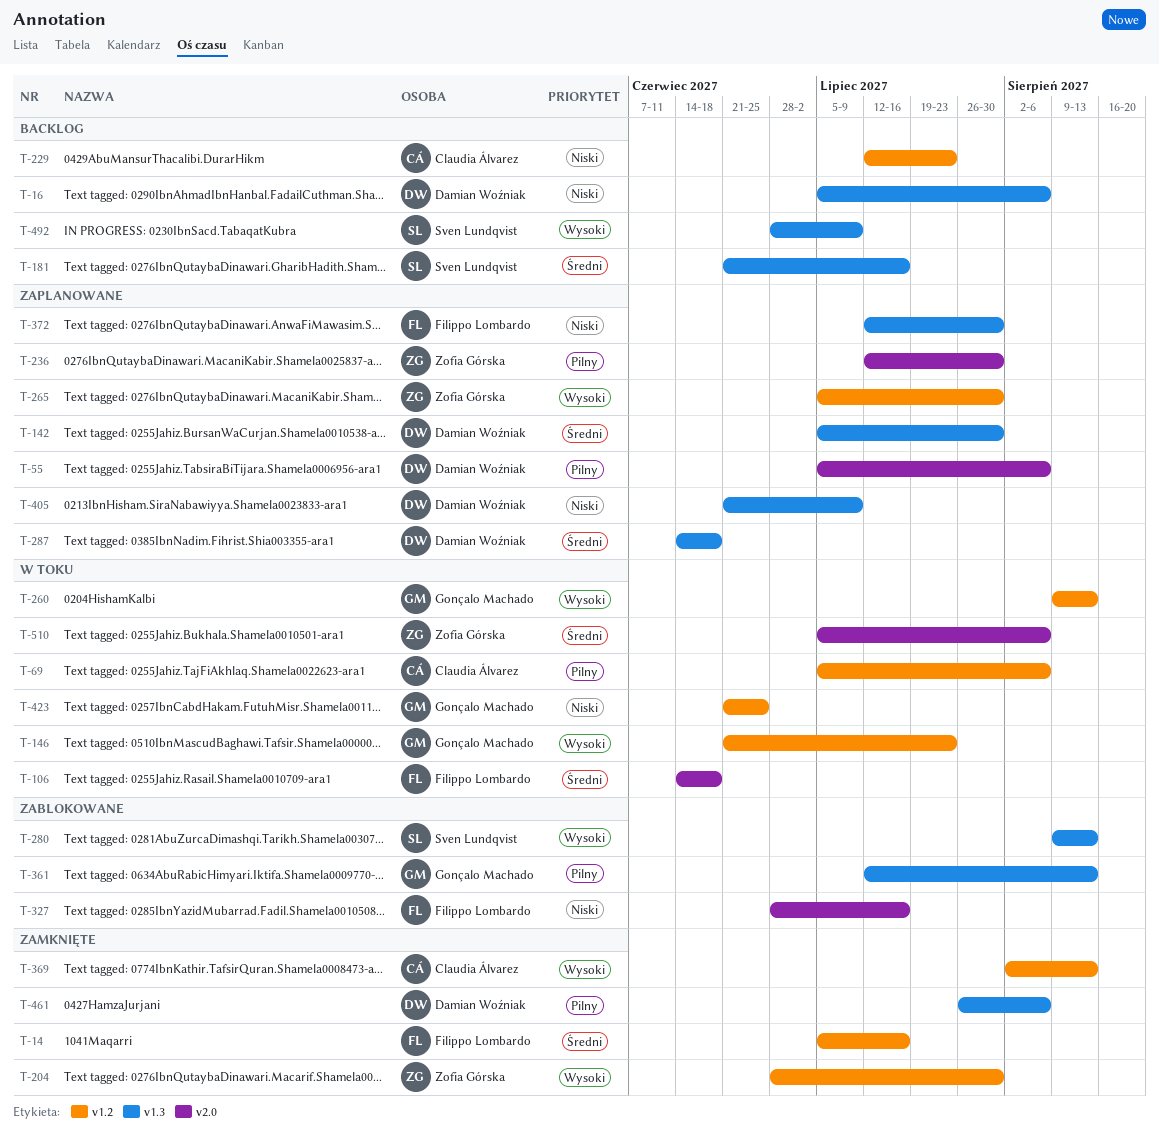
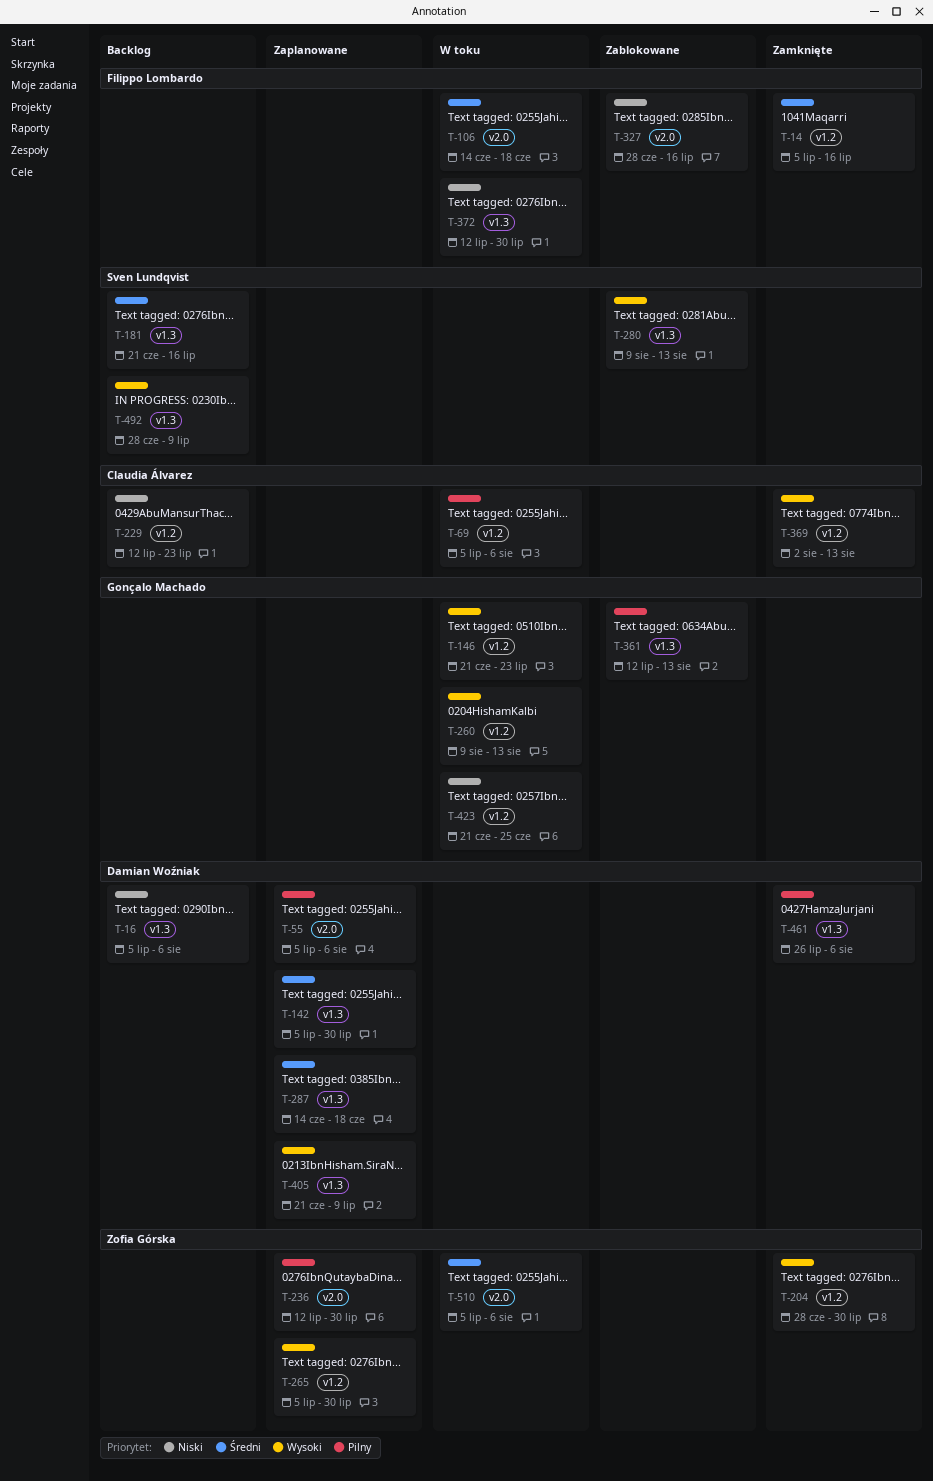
T-372, status: Zaplanowane -> W toku
T-405, priority: Niski -> Wysoki

